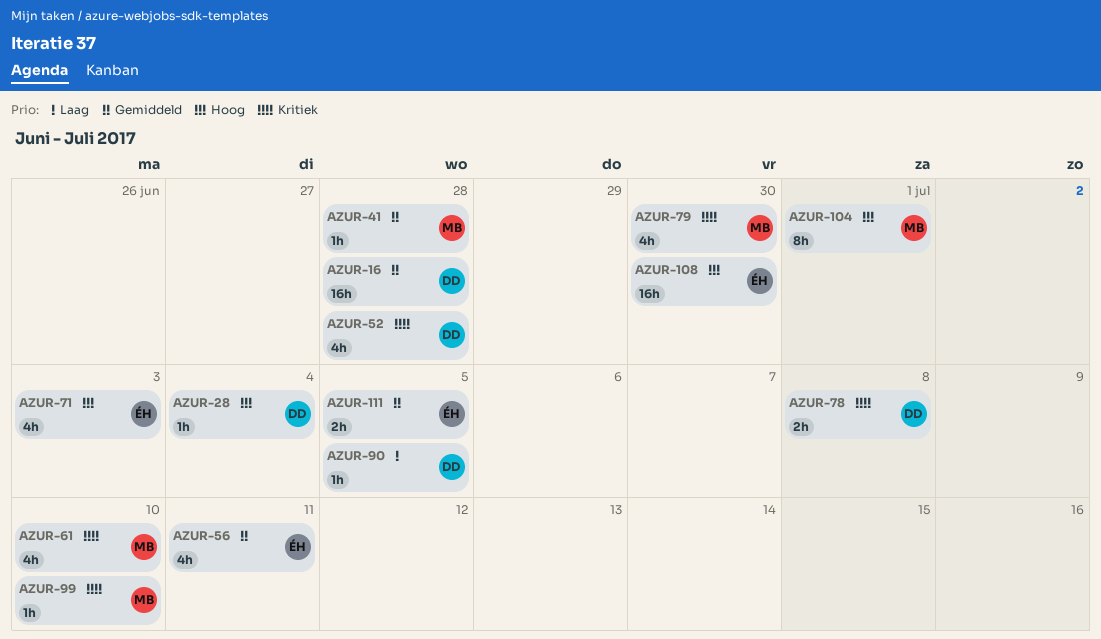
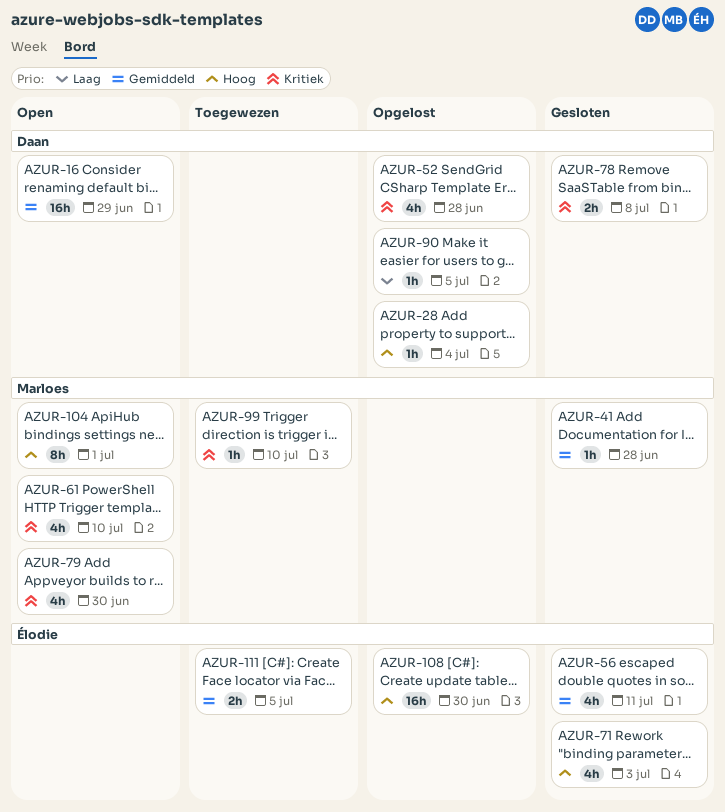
AZUR-16, due: Jun 28 -> Jun 29

